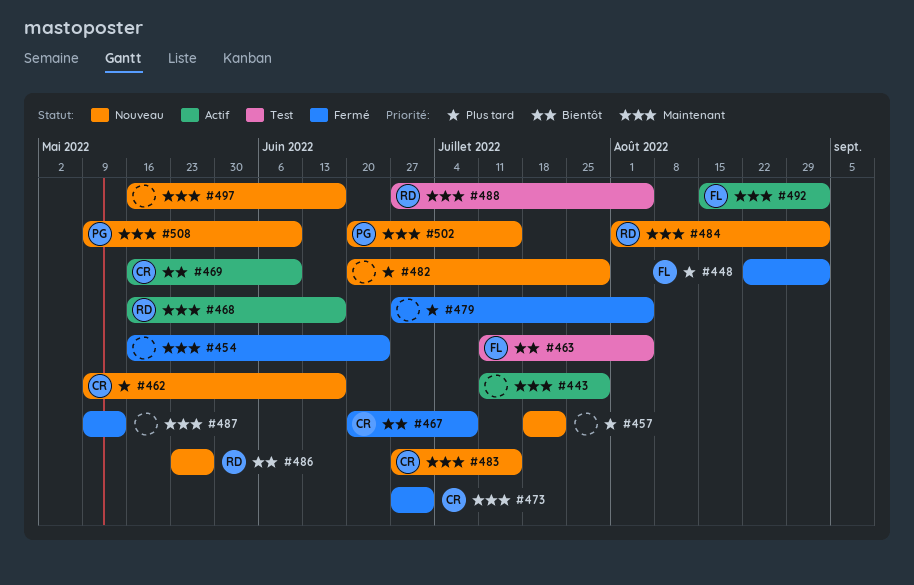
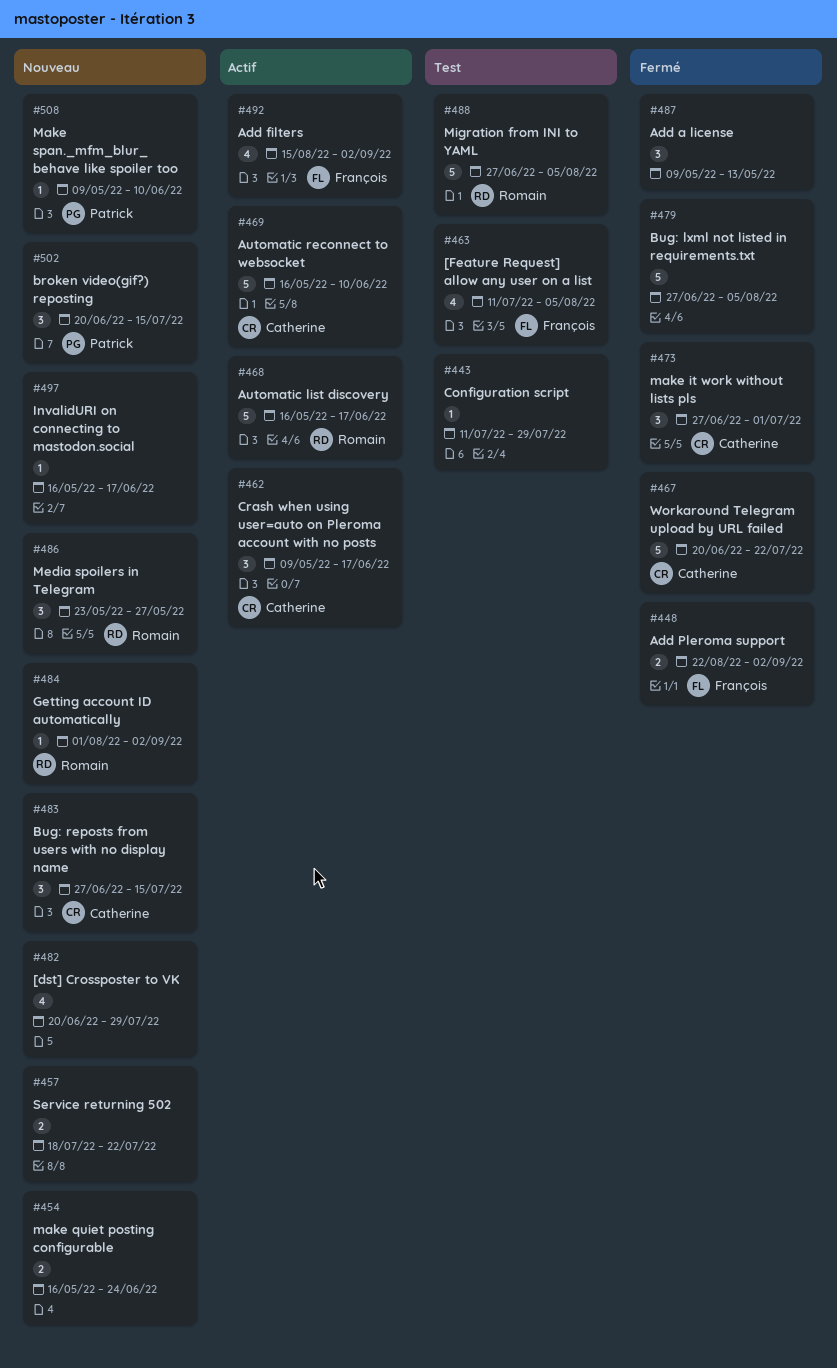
#443, status: Actif -> Test
#454, status: Fermé -> Nouveau
#462, status: Nouveau -> Actif
#467, due: Jul 8 -> Jul 22

